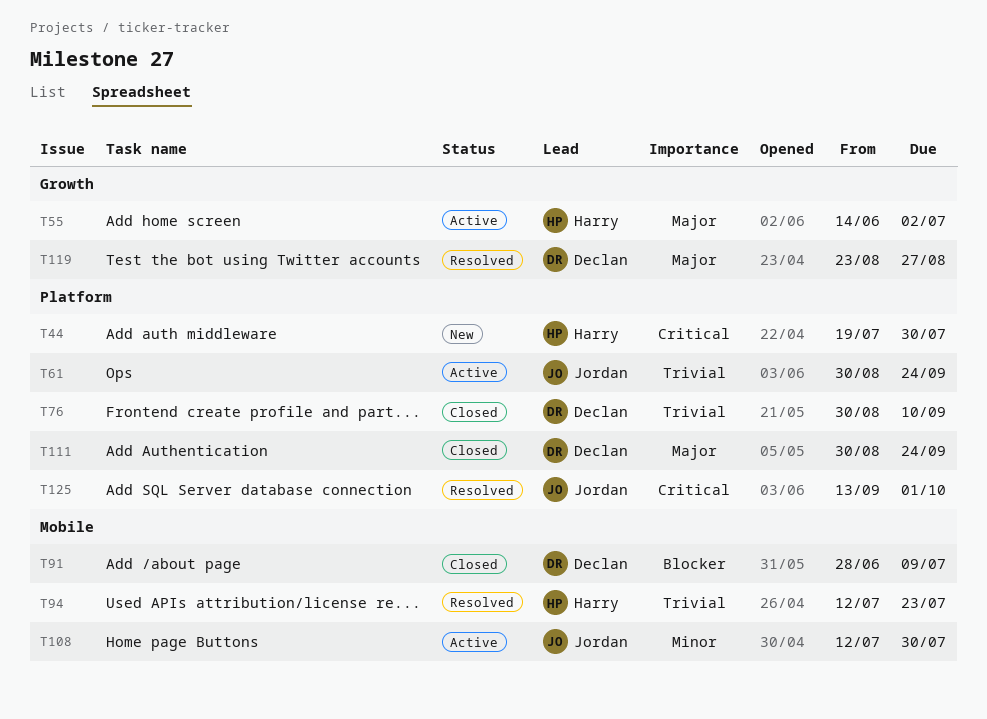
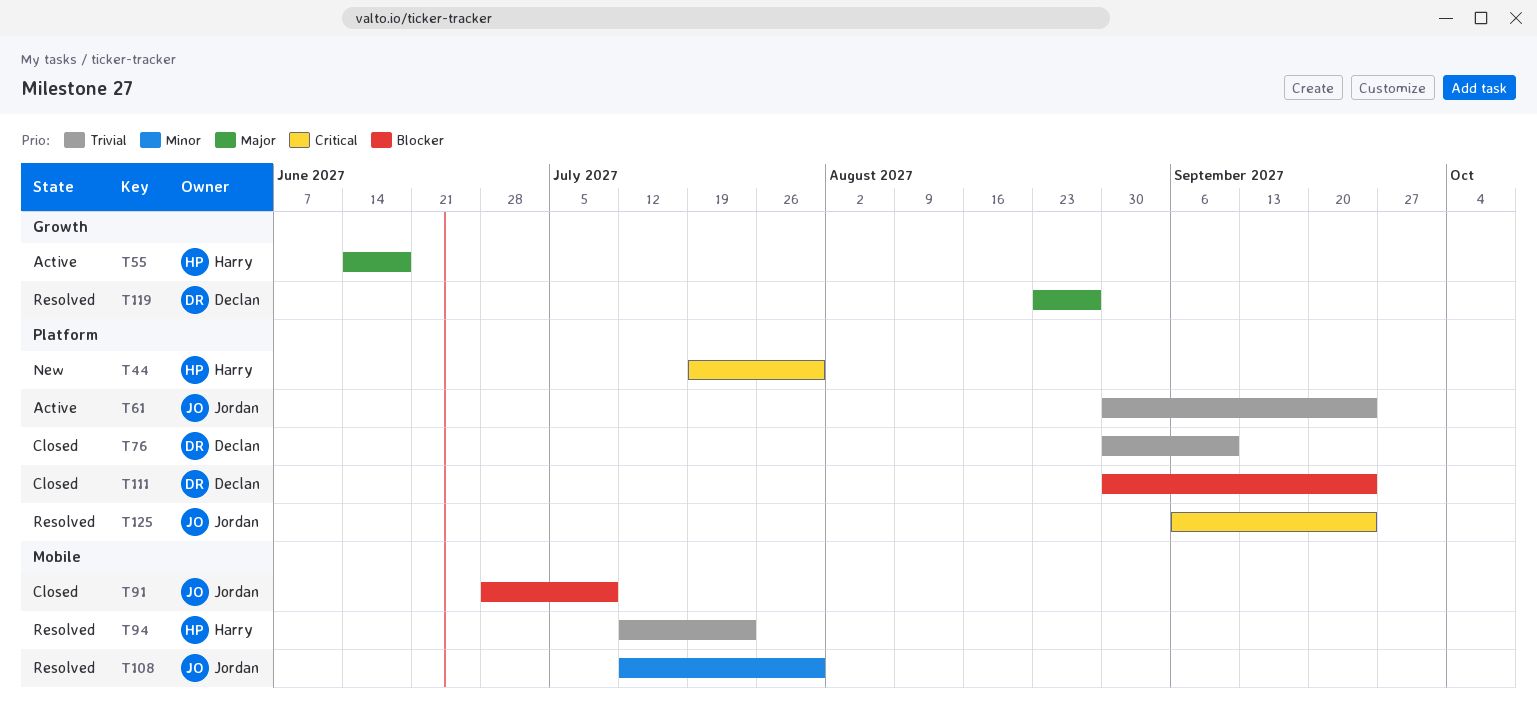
T55, due: Jul 2 -> Jun 18
T91, owner: Declan -> Jordan
T108, status: Active -> Resolved
T111, priority: Major -> Blocker
T125, start: Sep 13 -> Sep 6
T125, due: Oct 1 -> Sep 24

